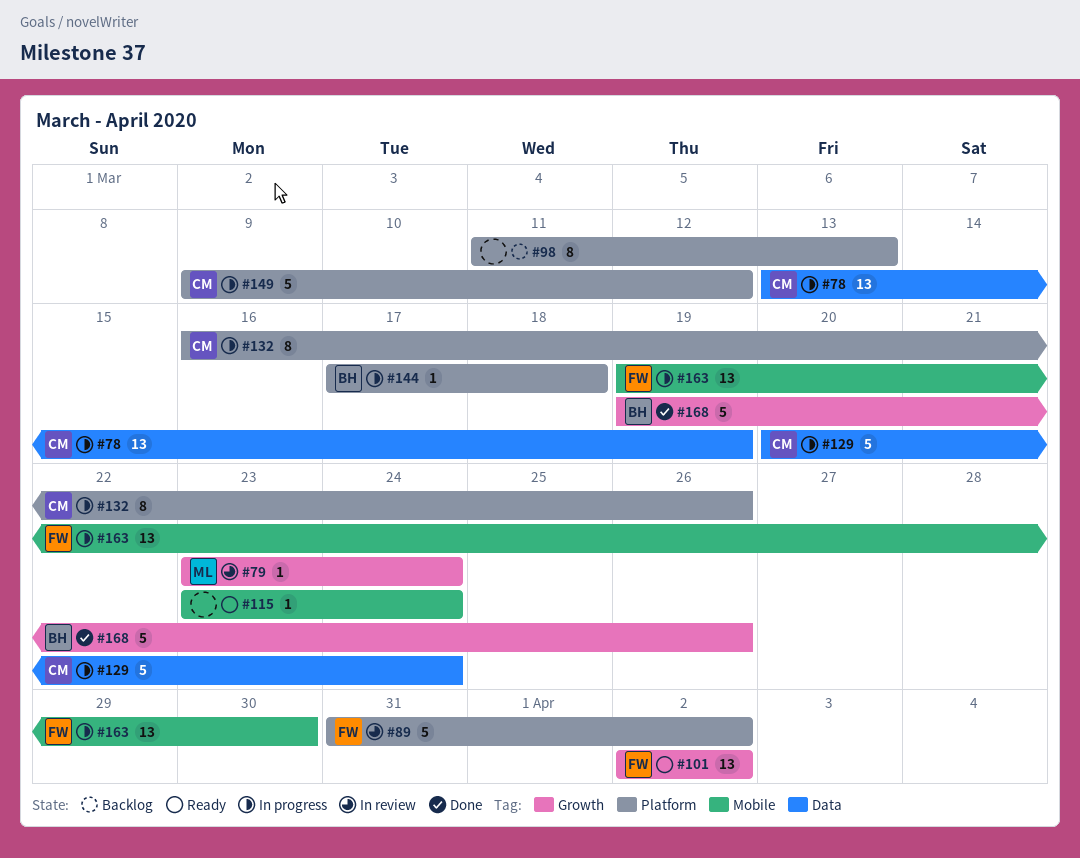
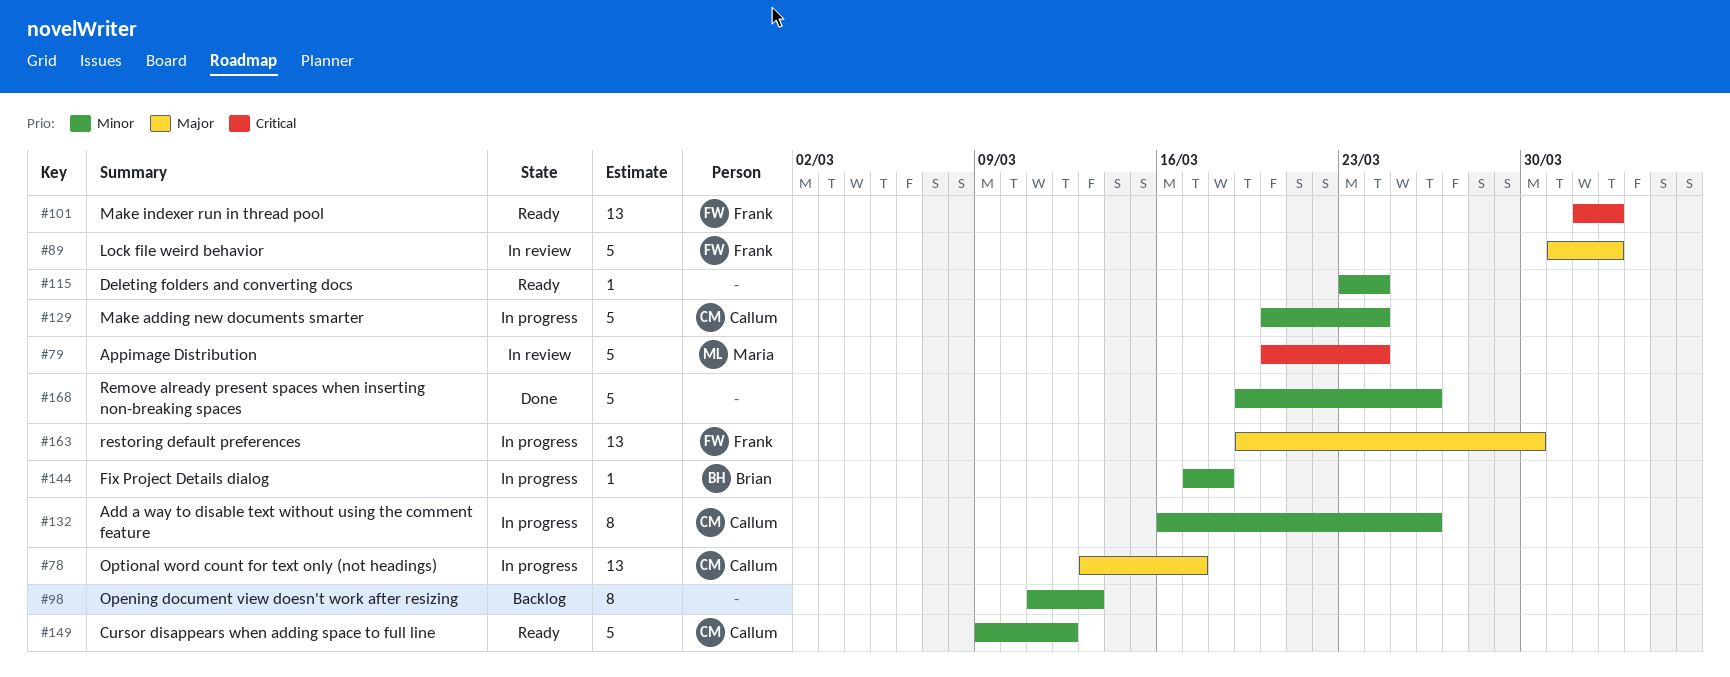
#78, due: Mar 19 -> Mar 17
#79, estimate: 1 -> 5
#79, start: Mar 23 -> Mar 20
#101, start: Apr 2 -> Apr 1
#149, status: In progress -> Ready
#168, owner: Brian -> none

